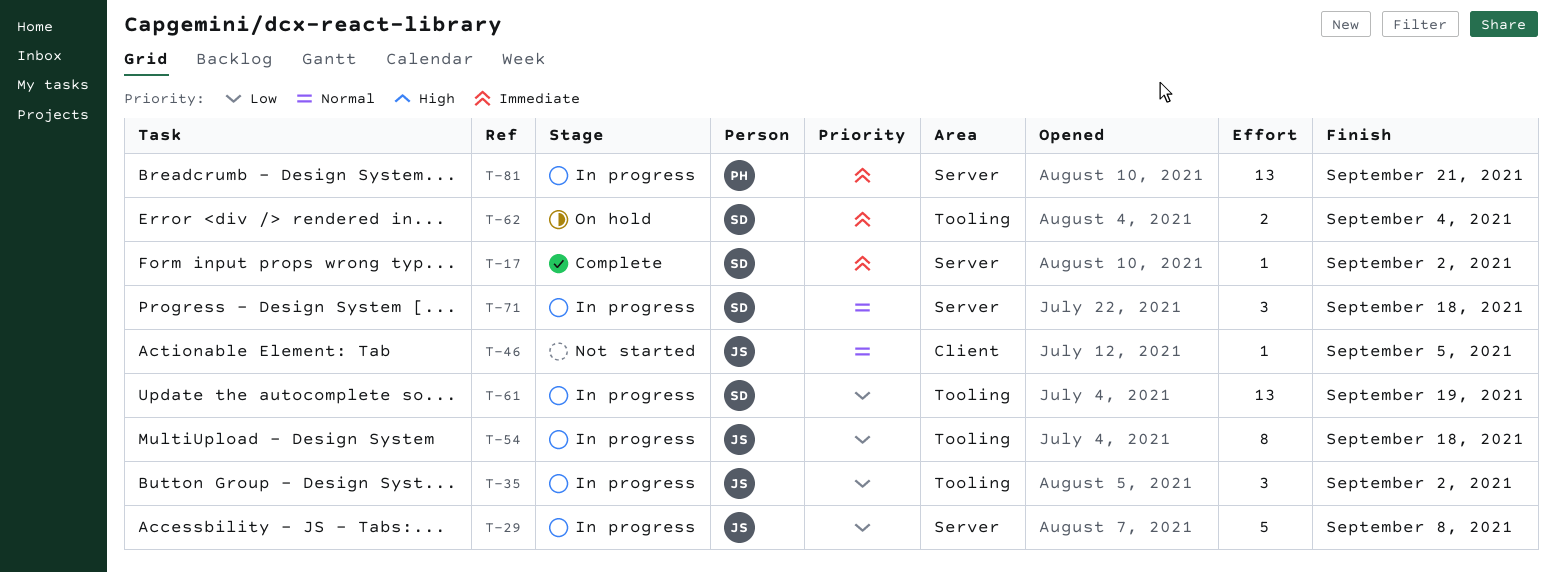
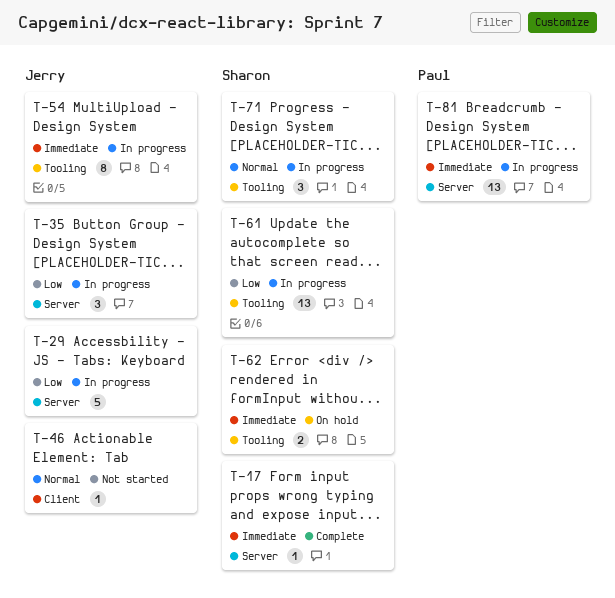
T-35, label: Tooling -> Server
T-54, priority: Low -> Immediate
T-71, label: Server -> Tooling

